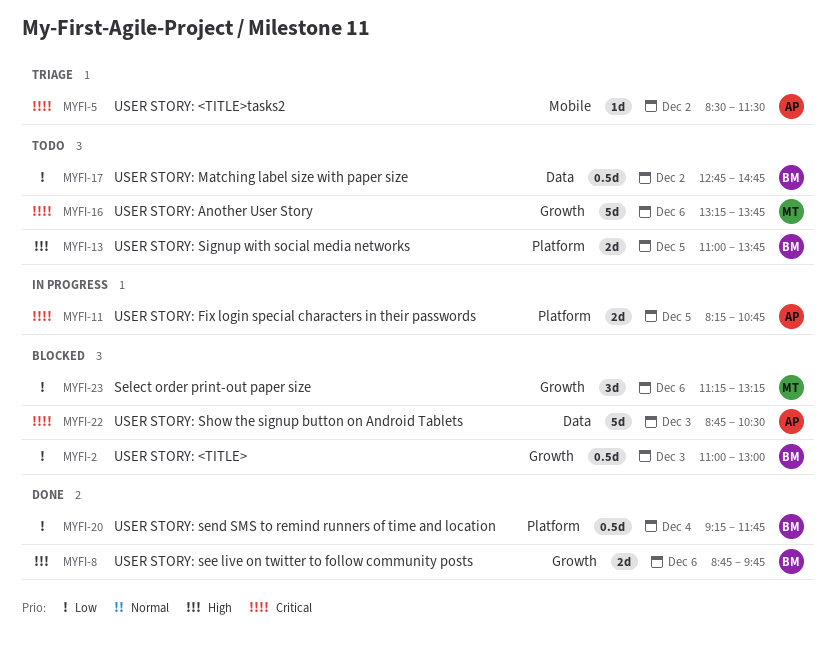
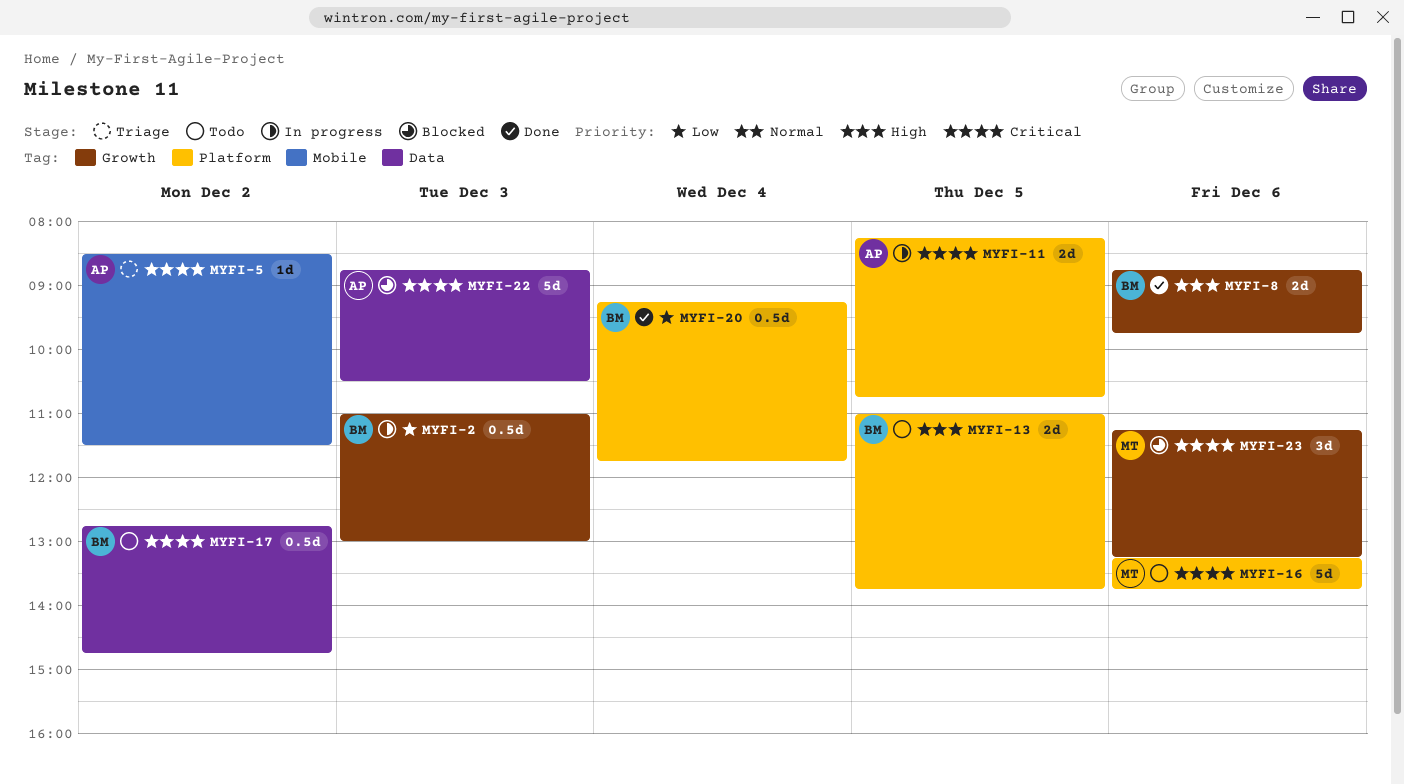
MYFI-2, status: Blocked -> In progress
MYFI-16, label: Growth -> Platform
MYFI-17, priority: Low -> Critical
MYFI-23, priority: Low -> Critical

